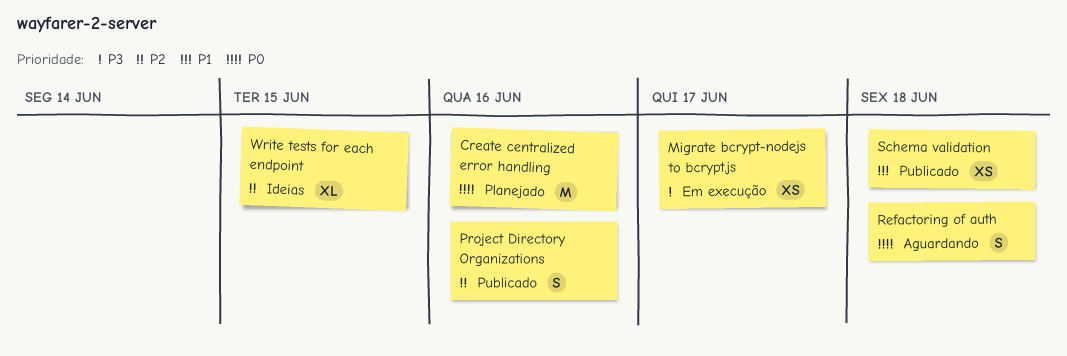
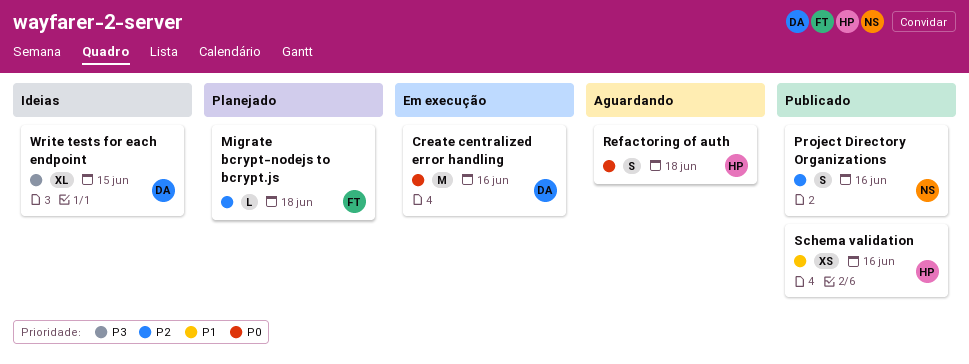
Create centralized error handling, status: Planejado -> Em execução
Migrate bcrypt-nodejs to bcrypt.js, status: Em execução -> Planejado
Migrate bcrypt-nodejs to bcrypt.js, priority: P3 -> P2
Migrate bcrypt-nodejs to bcrypt.js, estimate: XS -> L
Migrate bcrypt-nodejs to bcrypt.js, due: Jun 17 -> Jun 18
Schema validation, due: Jun 18 -> Jun 16
Write tests for each endpoint, priority: P2 -> P3

